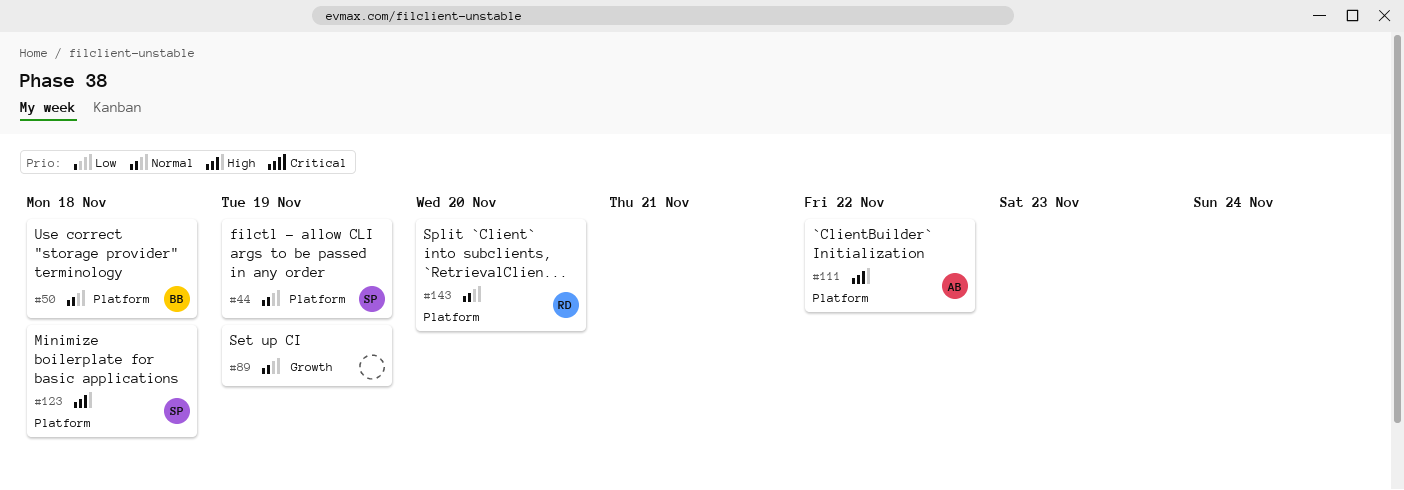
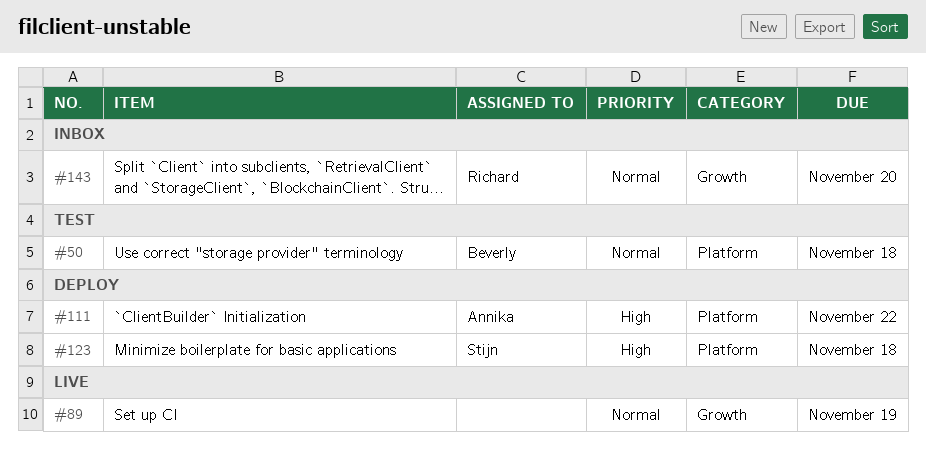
#44: present -> none
#143, label: Platform -> Growth

